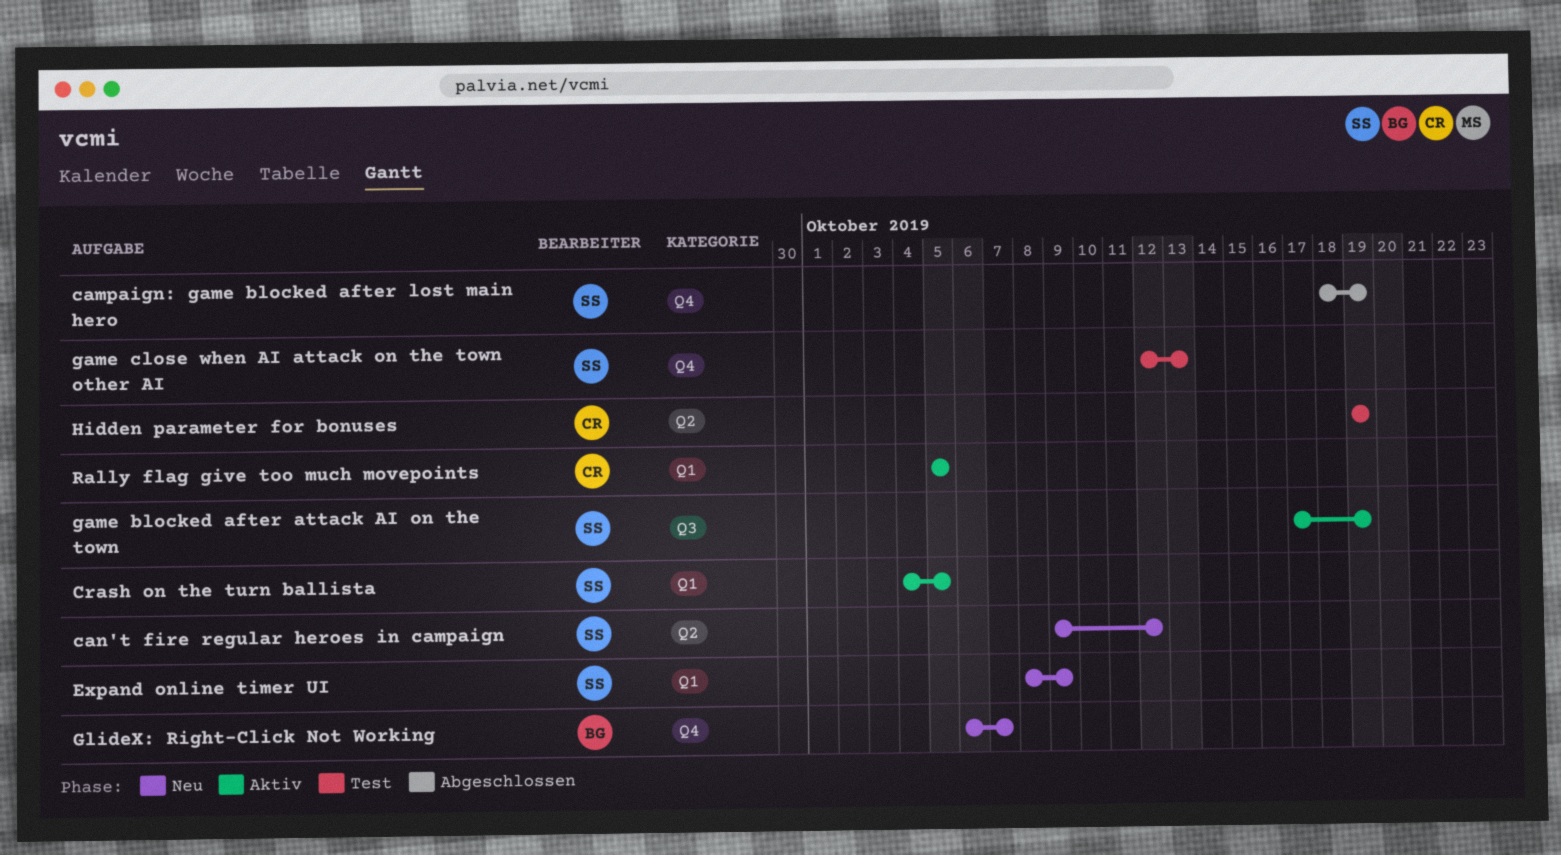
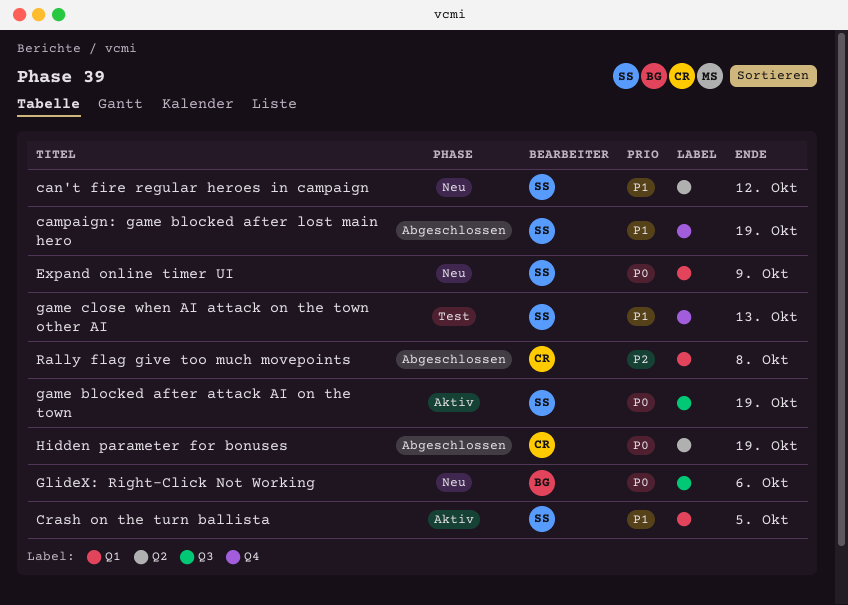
GlideX: Right-Click Not Working, label: Q4 -> Q3
GlideX: Right-Click Not Working, due: Oct 7 -> Oct 6
Hidden parameter for bonuses, status: Test -> Abgeschlossen
Rally flag give too much movepoints, status: Aktiv -> Abgeschlossen
Rally flag give too much movepoints, due: Oct 5 -> Oct 8

